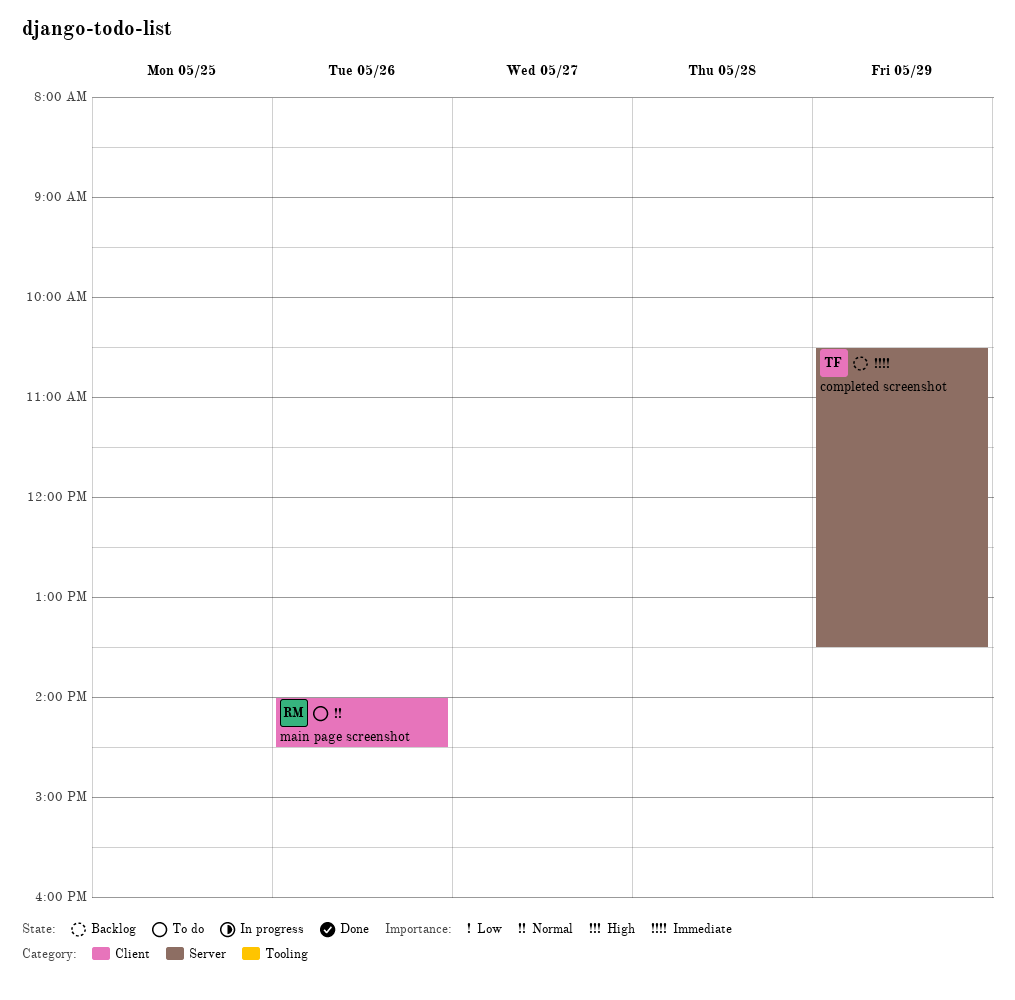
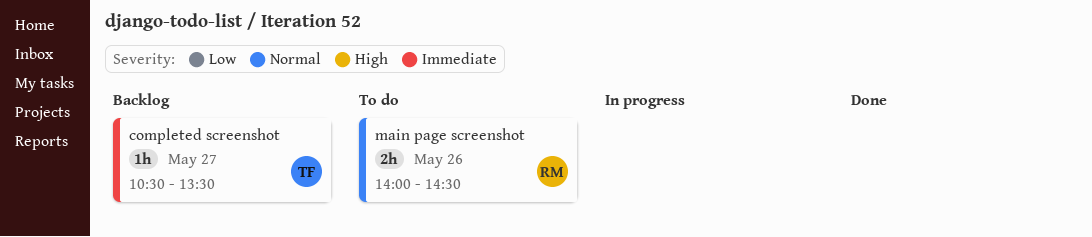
completed screenshot, day: May 29 -> May 27

